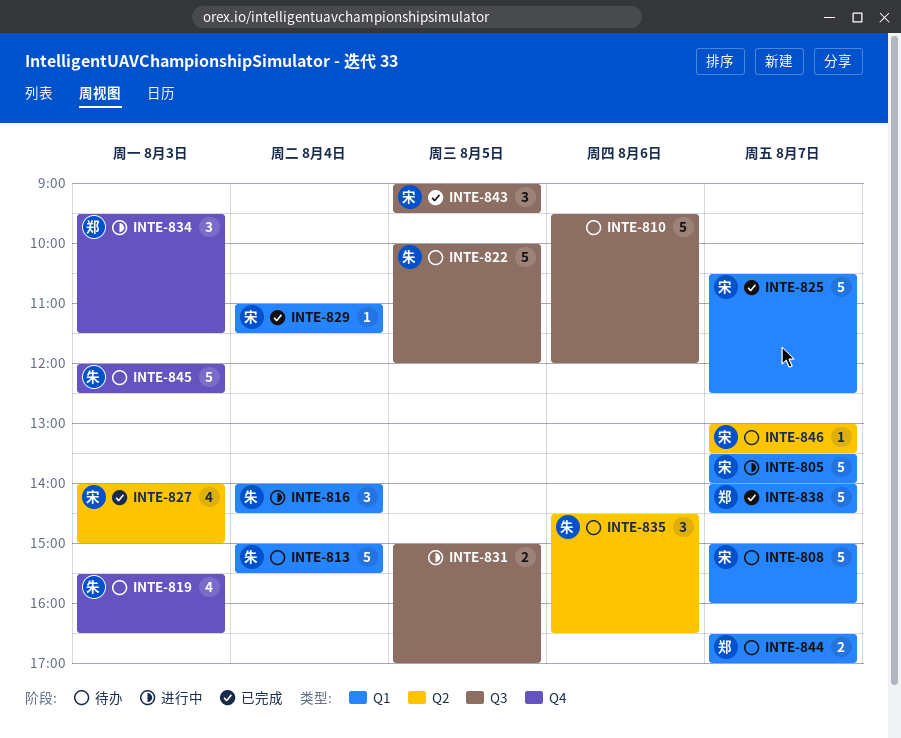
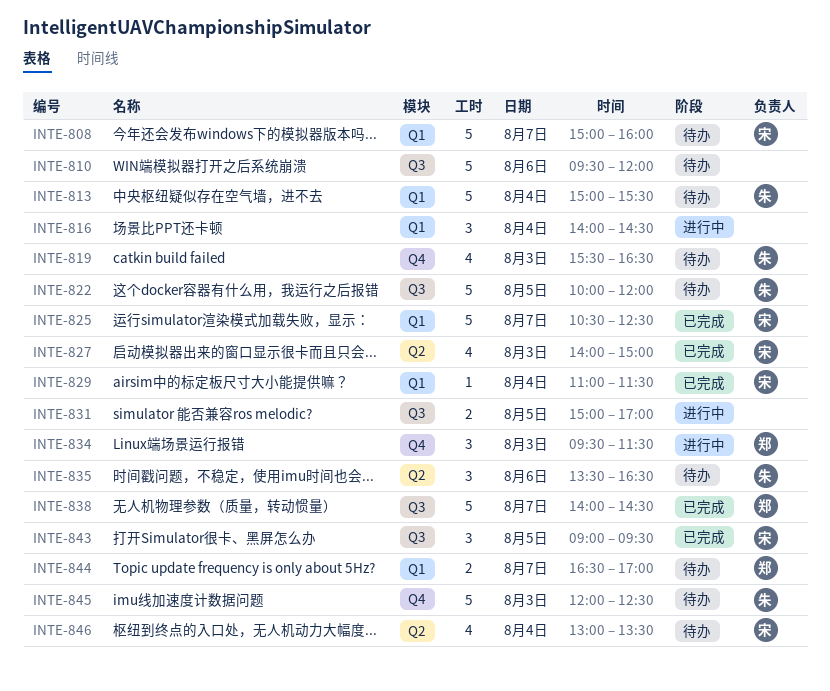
INTE-805: present -> none
INTE-816, owner: 朱 -> none
INTE-835, begins: 14:30 -> 13:30
INTE-838, label: Q1 -> Q3
INTE-846, estimate: 1 -> 4
INTE-846, day: Aug 7 -> Aug 4

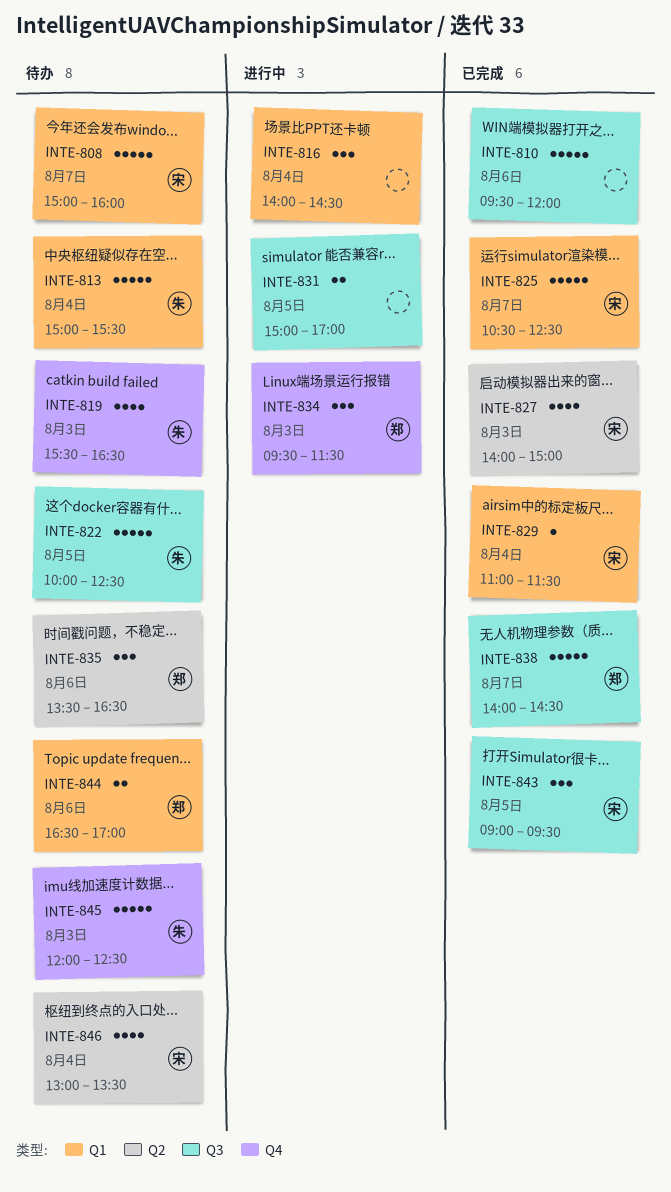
INTE-810, status: 待办 -> 已完成
INTE-822, ends: 12:00 -> 12:30
INTE-835, owner: 朱 -> 郑
INTE-844, day: Aug 7 -> Aug 6

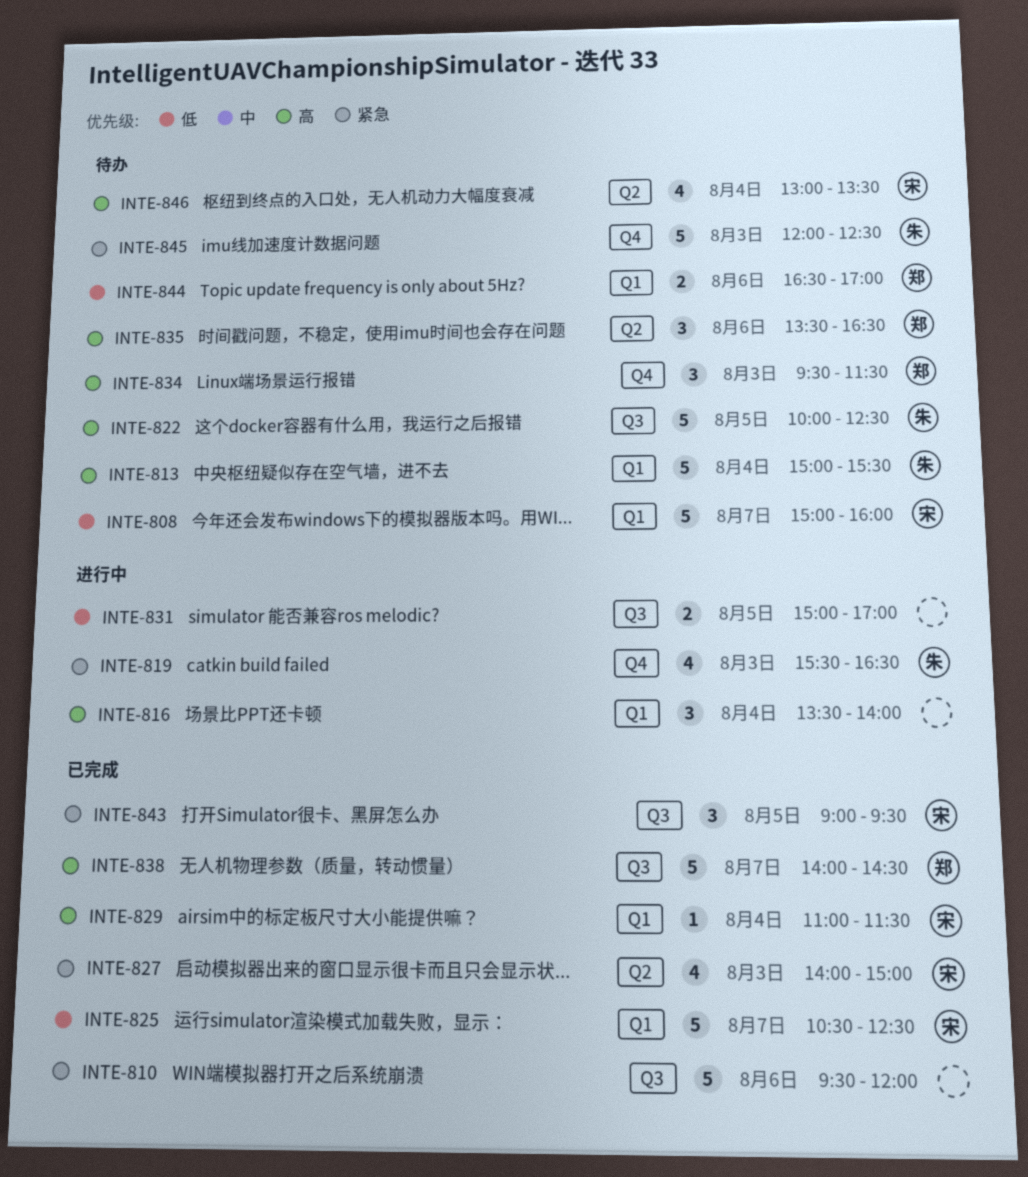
INTE-816, begins: 14:00 -> 13:30
INTE-816, ends: 14:30 -> 14:00
INTE-819, status: 待办 -> 进行中
INTE-834, status: 进行中 -> 待办

